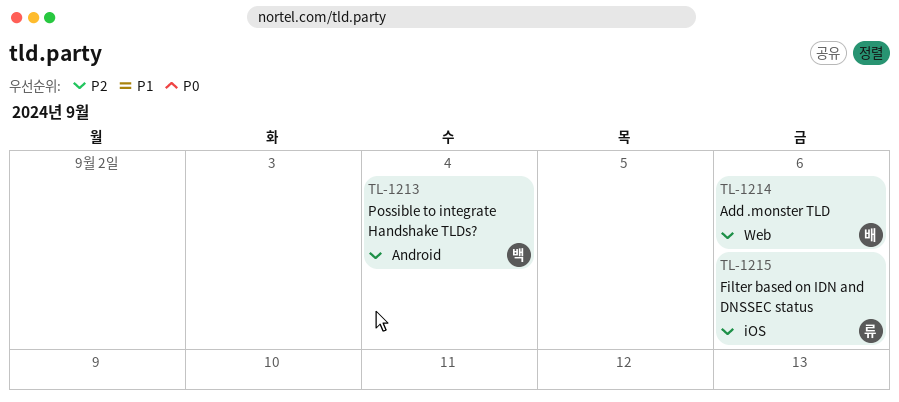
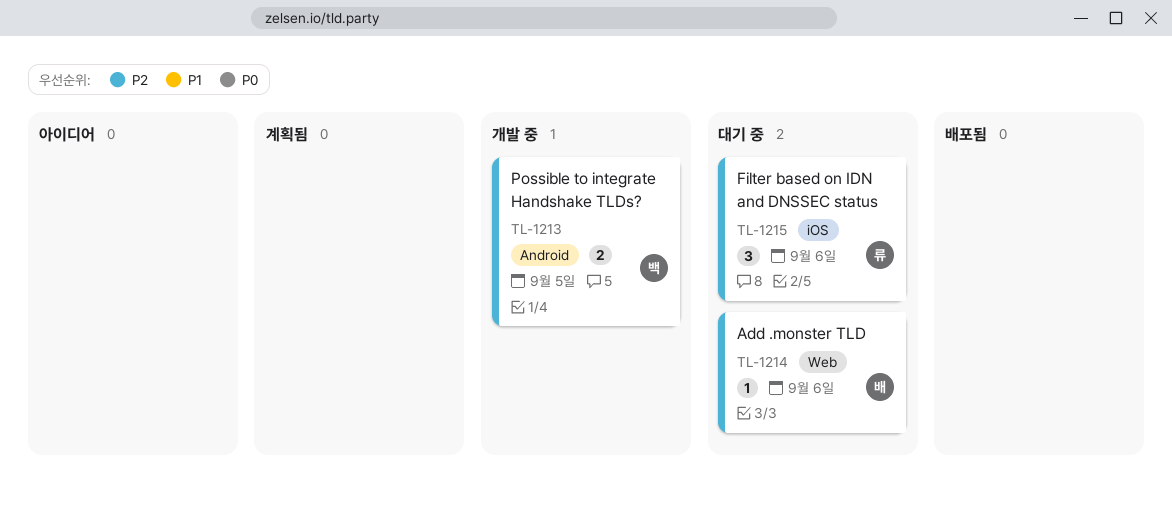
TL-1213, due: Sep 4 -> Sep 5

